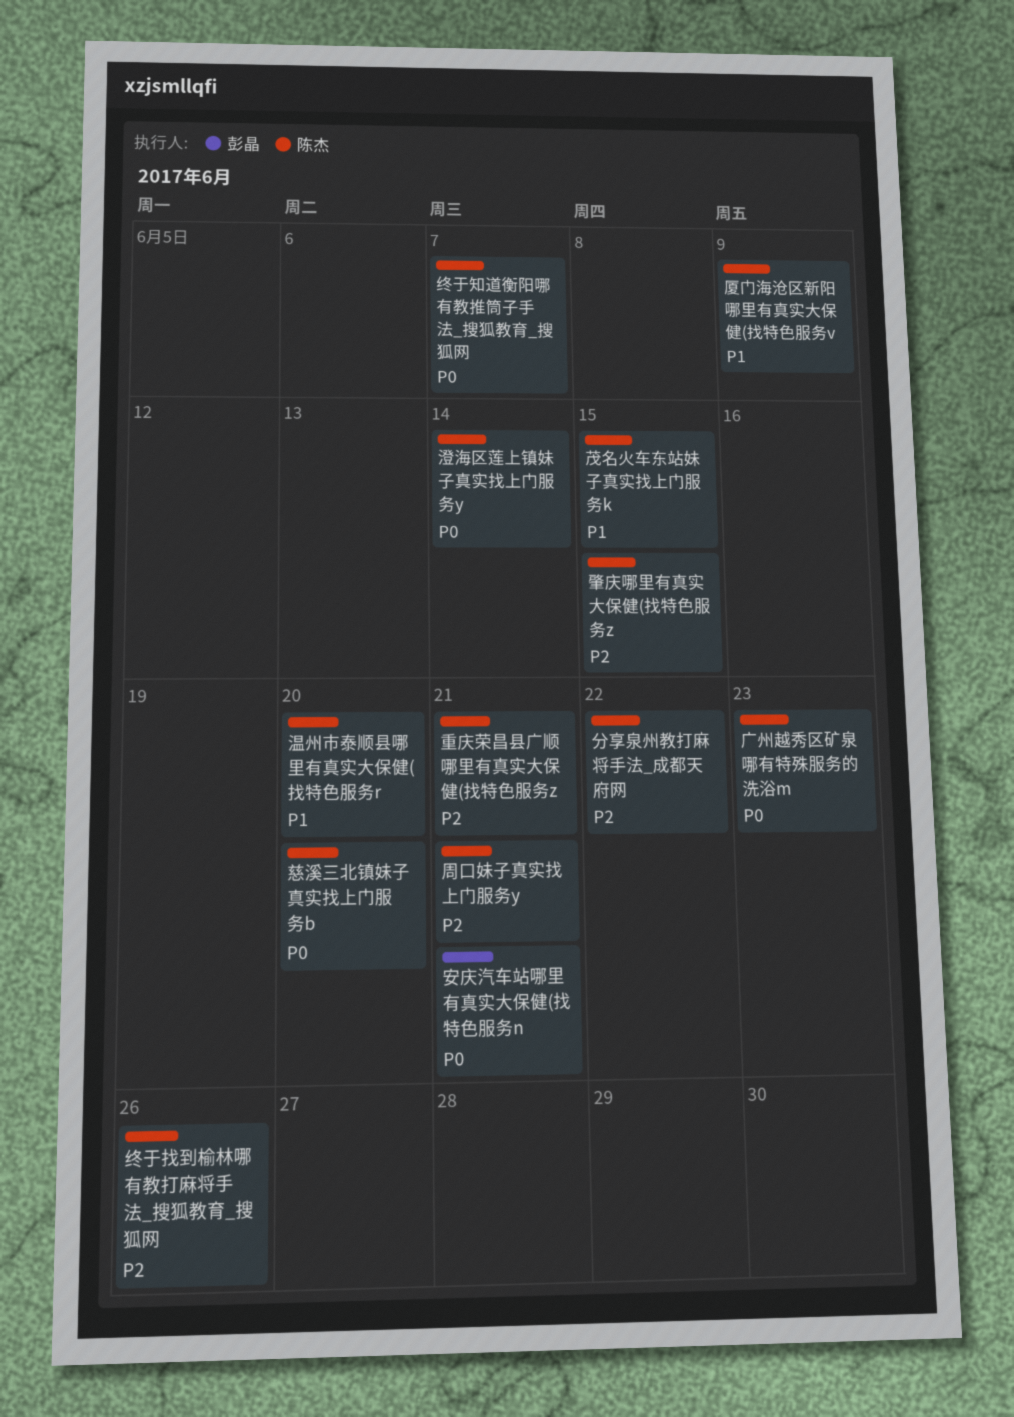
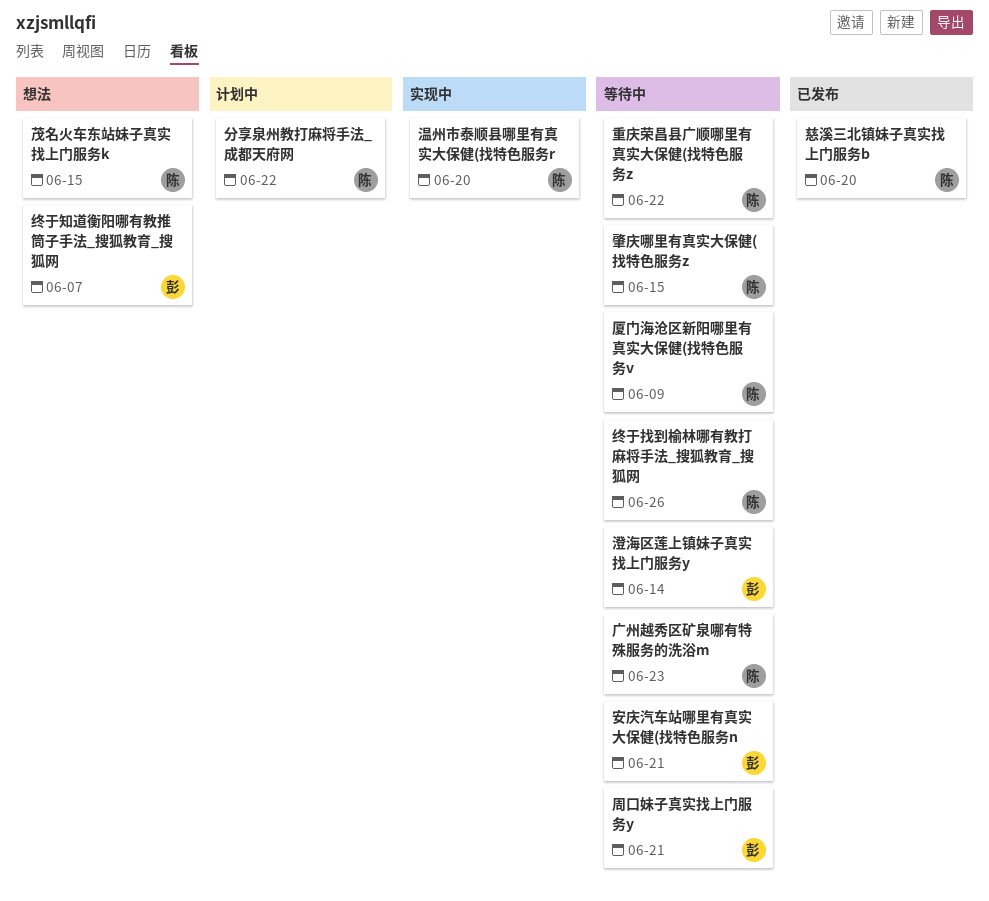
周口妹子真实找上门服务y, owner: 陈杰 -> 彭晶
澄海区莲上镇妹子真实找上门服务y, owner: 陈杰 -> 彭晶
终于知道衡阳哪有教推筒子手法_搜狐教育_搜狐网, owner: 陈杰 -> 彭晶
重庆荣昌县广顺哪里有真实大保健(找特色服务z, due: Jun 21 -> Jun 22

